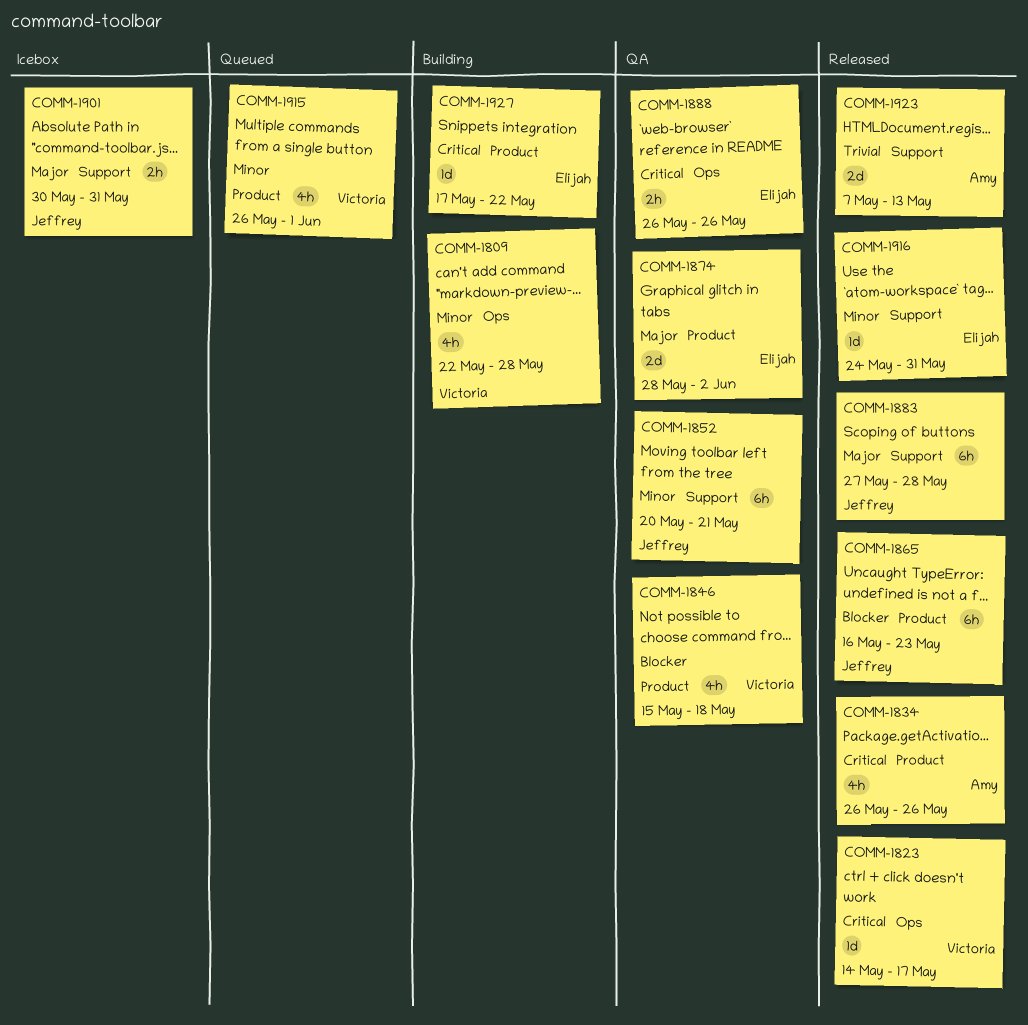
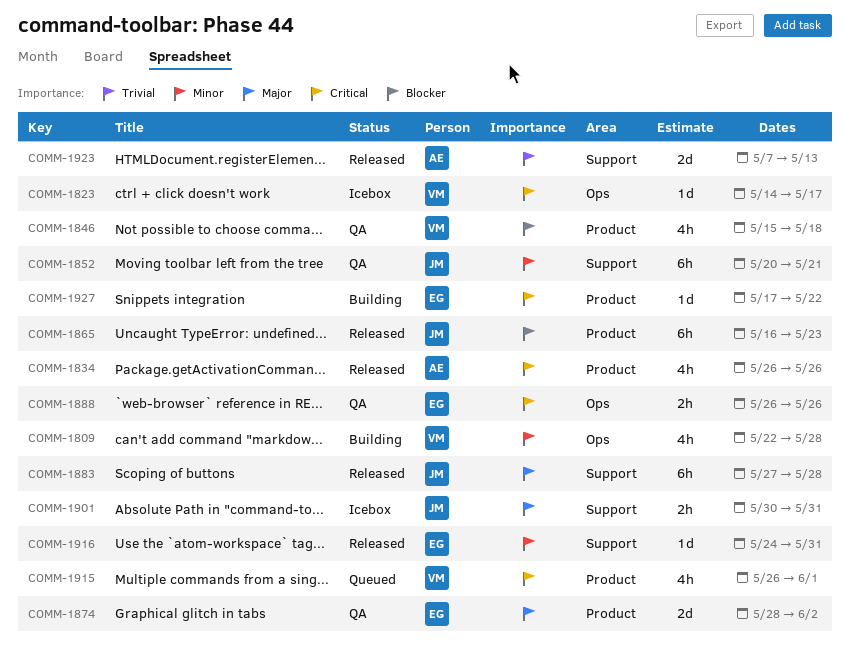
COMM-1823, status: Released -> Icebox
COMM-1915, priority: Minor -> Critical

